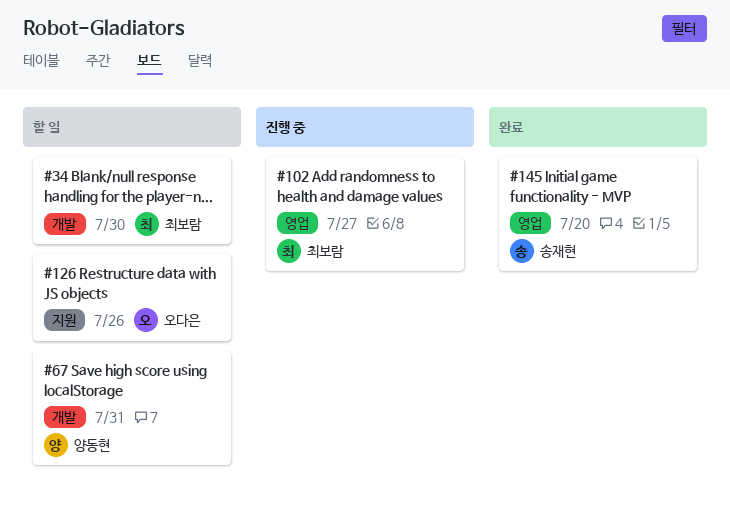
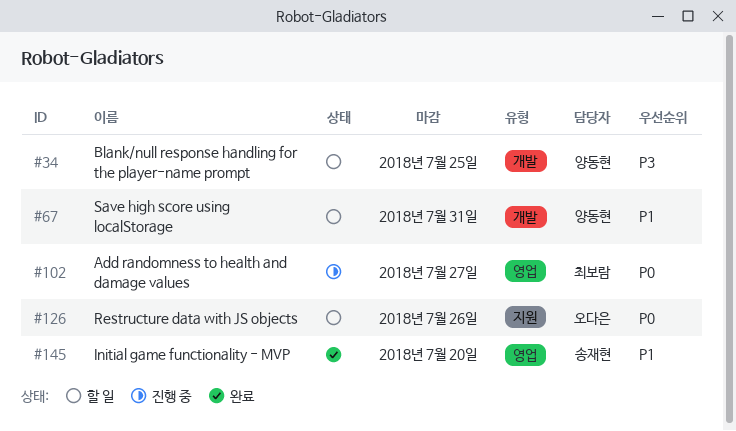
#34, owner: 최보람 -> 양동현
#34, due: Jul 30 -> Jul 25

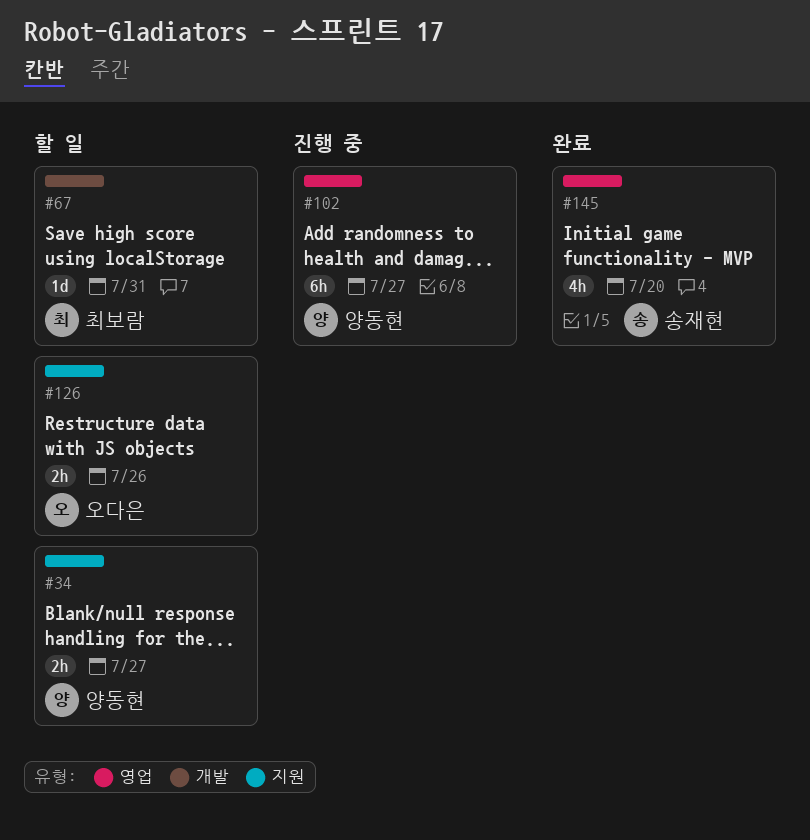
#34, label: 개발 -> 지원
#34, due: Jul 25 -> Jul 27
#67, owner: 양동현 -> 최보람
#102, owner: 최보람 -> 양동현

